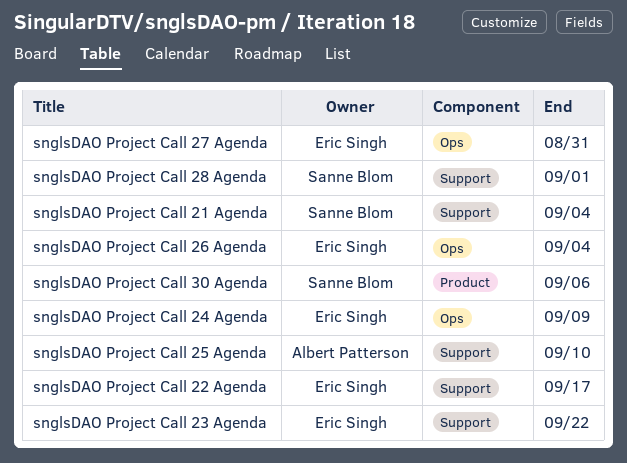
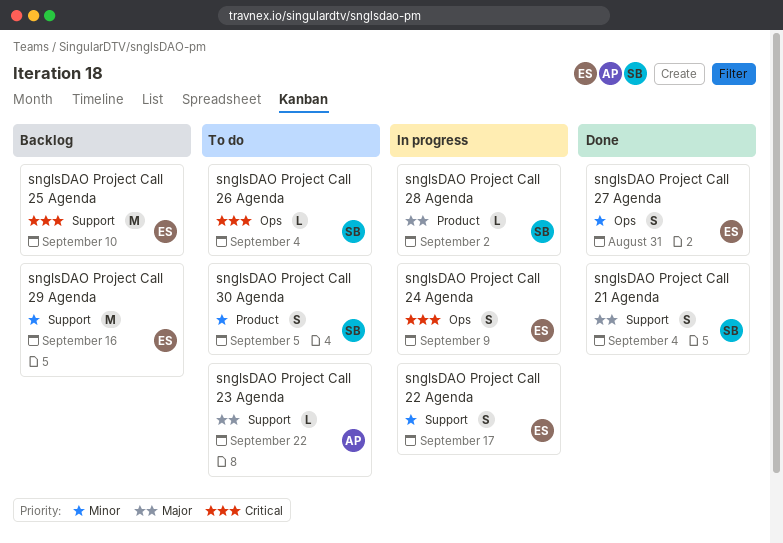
snglsDAO Project Call 23 Agenda, owner: Eric Singh -> Albert Patterson
snglsDAO Project Call 25 Agenda, owner: Albert Patterson -> Eric Singh
snglsDAO Project Call 26 Agenda, owner: Eric Singh -> Sanne Blom
snglsDAO Project Call 28 Agenda, label: Support -> Product
snglsDAO Project Call 28 Agenda, due: Sep 1 -> Sep 2
snglsDAO Project Call 29 Agenda: none -> present
snglsDAO Project Call 30 Agenda, due: Sep 6 -> Sep 5

